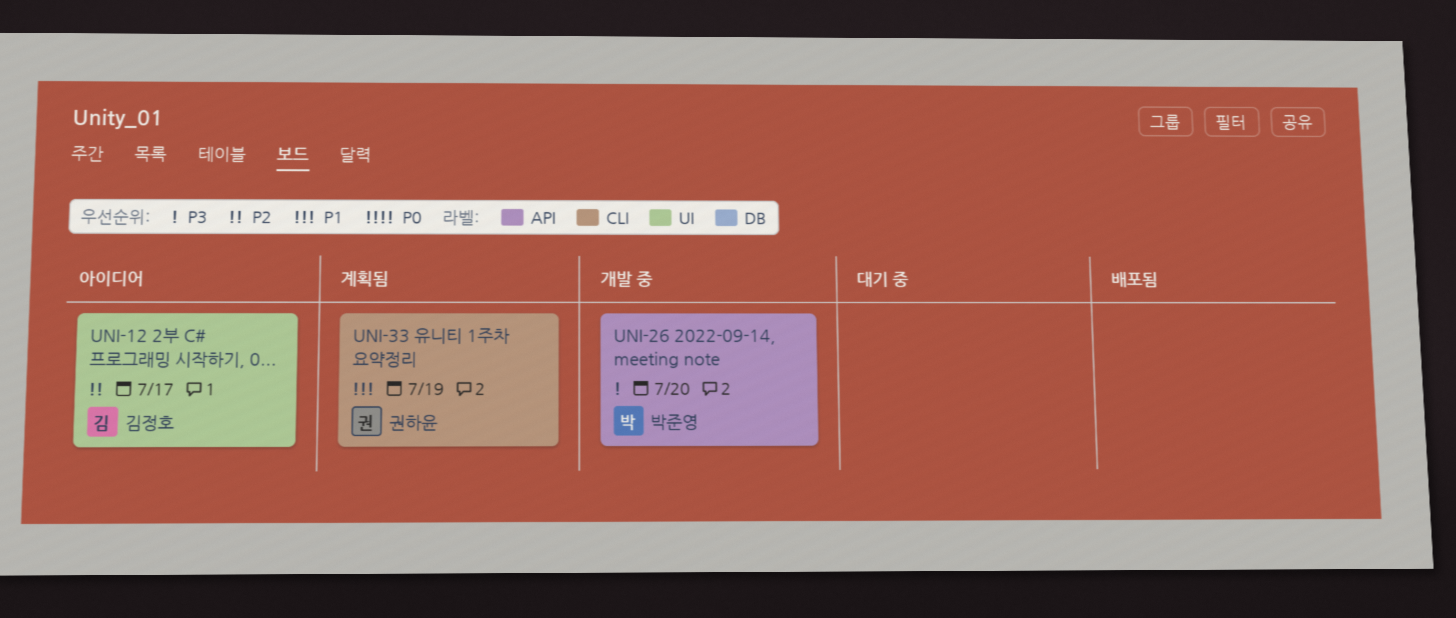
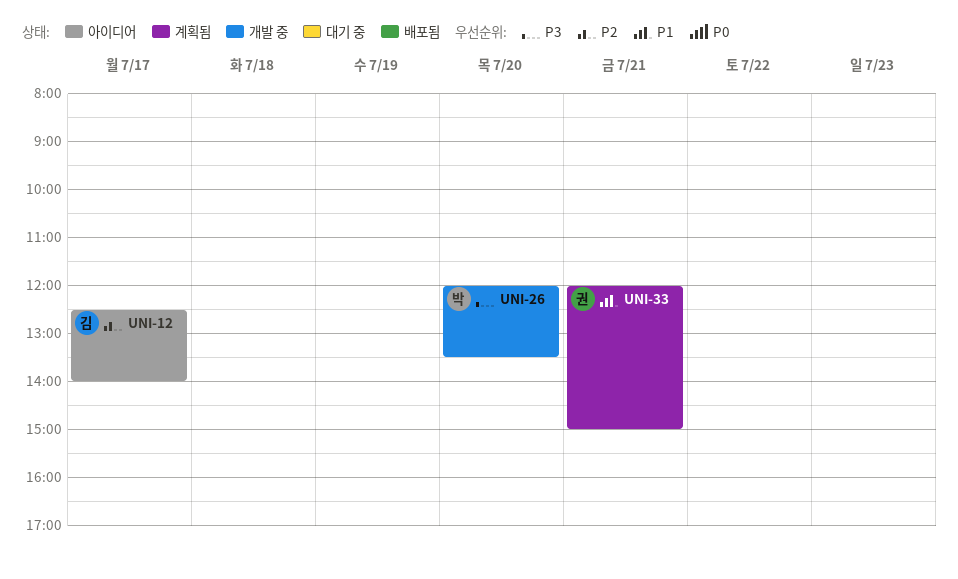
UNI-33, day: Jul 19 -> Jul 21

